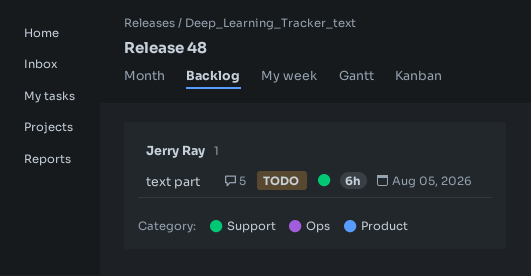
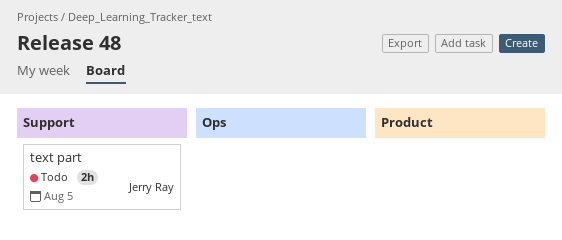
text part, estimate: 6h -> 2h

